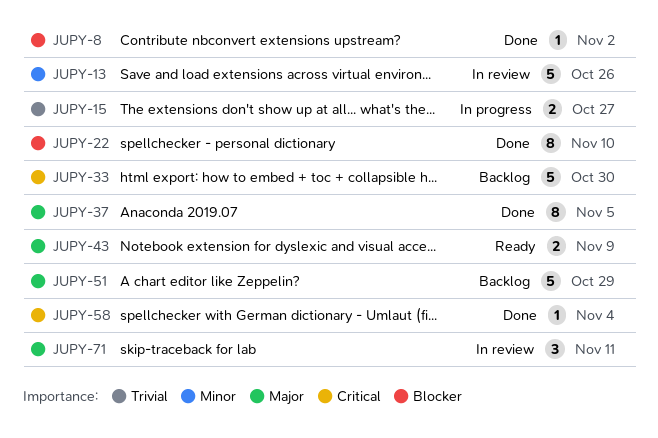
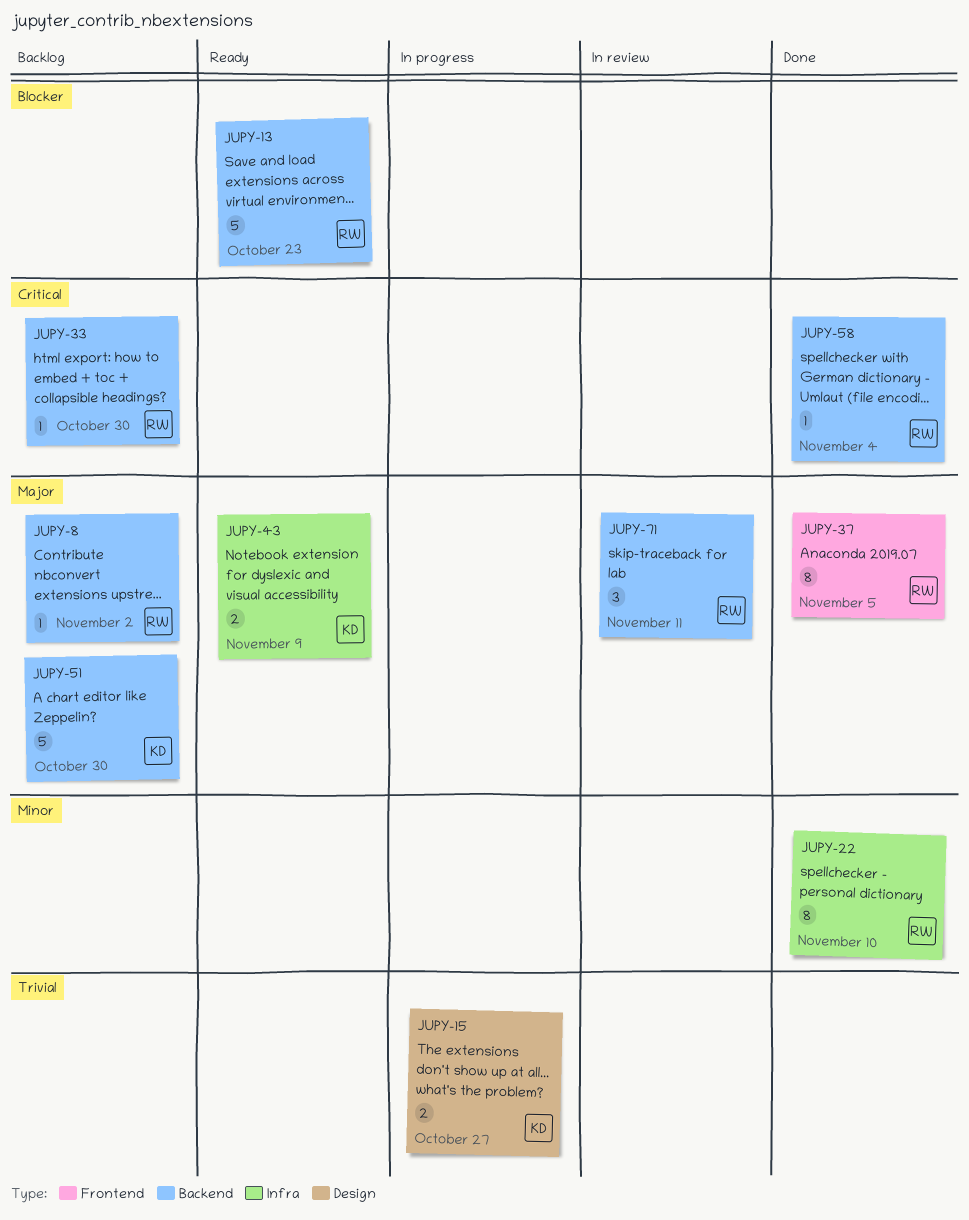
JUPY-8, status: Done -> Backlog
JUPY-8, priority: Blocker -> Major
JUPY-13, status: In review -> Ready
JUPY-13, priority: Minor -> Blocker
JUPY-13, due: Oct 26 -> Oct 23
JUPY-22, priority: Blocker -> Minor
JUPY-33, estimate: 5 -> 1
JUPY-51, due: Oct 29 -> Oct 30

